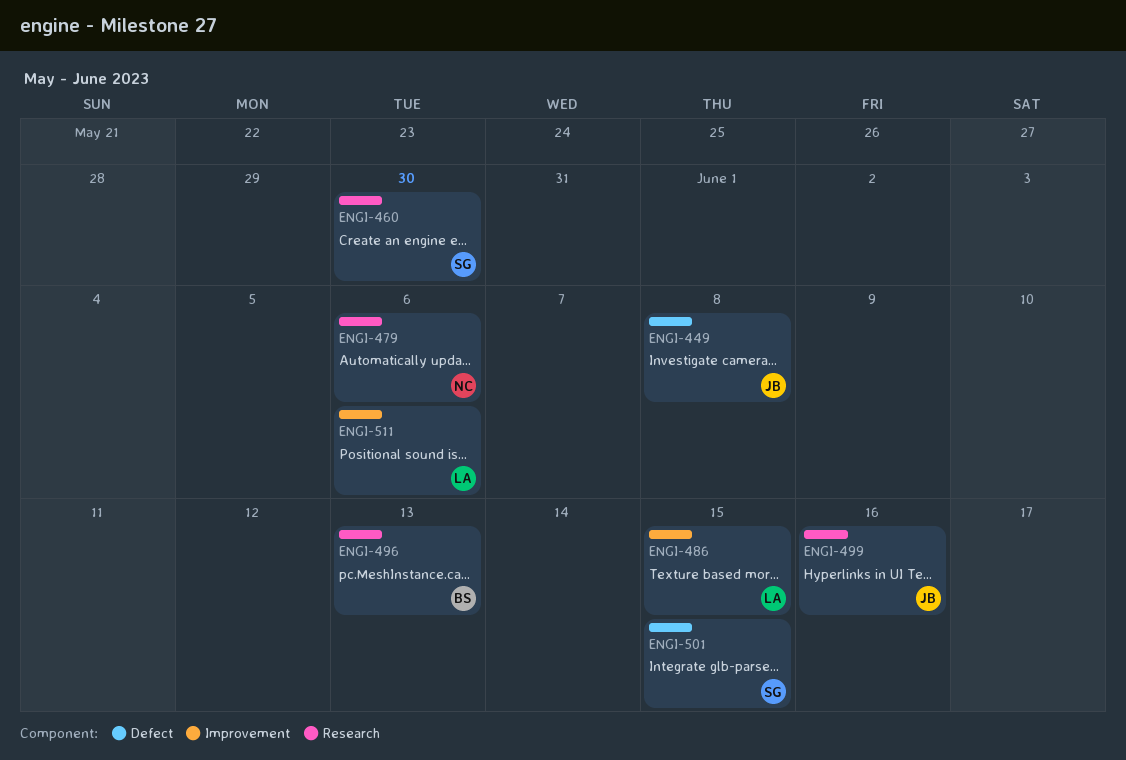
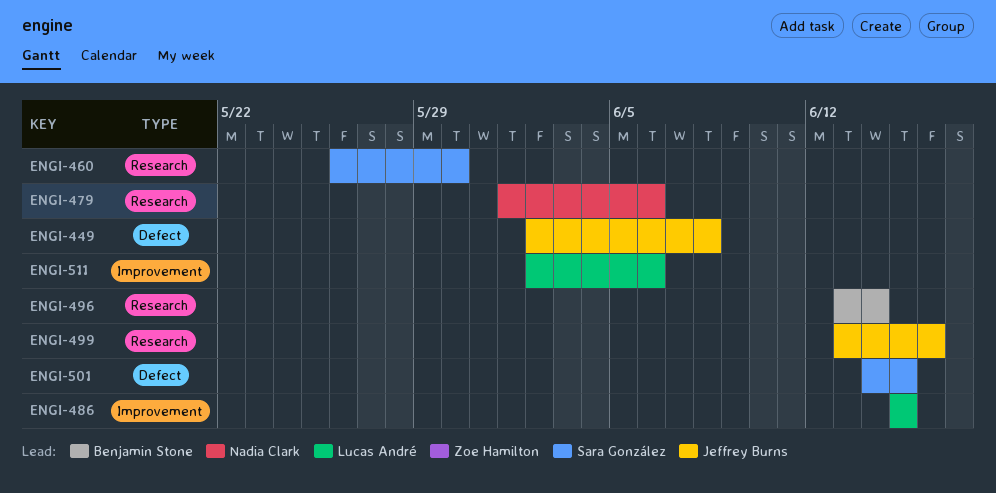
ENGI-496, due: Jun 13 -> Jun 14

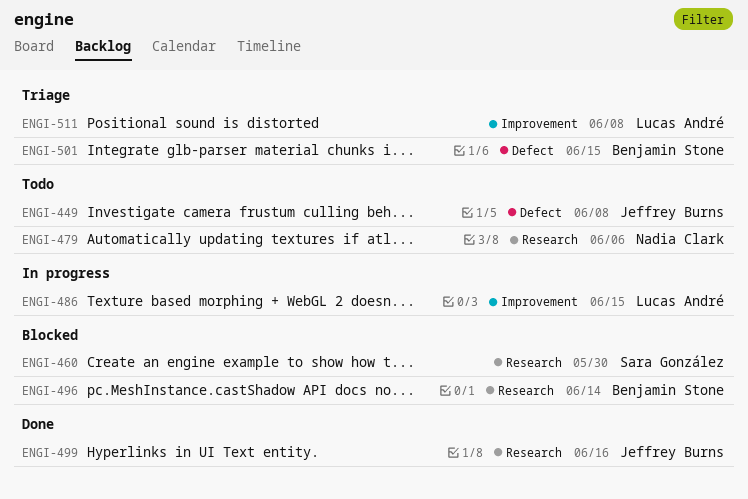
ENGI-501, owner: Sara González -> Benjamin Stone
ENGI-511, due: Jun 6 -> Jun 8

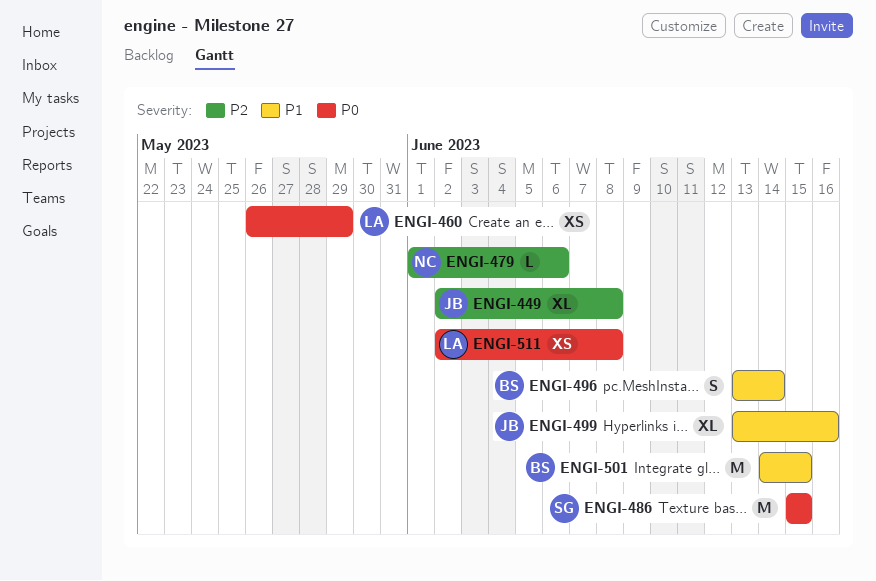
ENGI-460, owner: Sara González -> Lucas André
ENGI-460, due: May 30 -> May 29
ENGI-486, owner: Lucas André -> Sara González

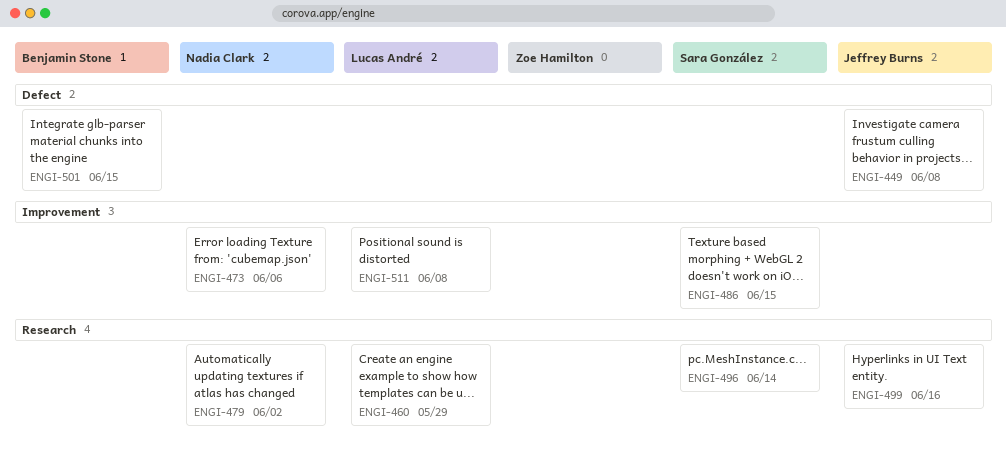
ENGI-473: none -> present
ENGI-479, due: Jun 6 -> Jun 2
ENGI-496, owner: Benjamin Stone -> Sara González

